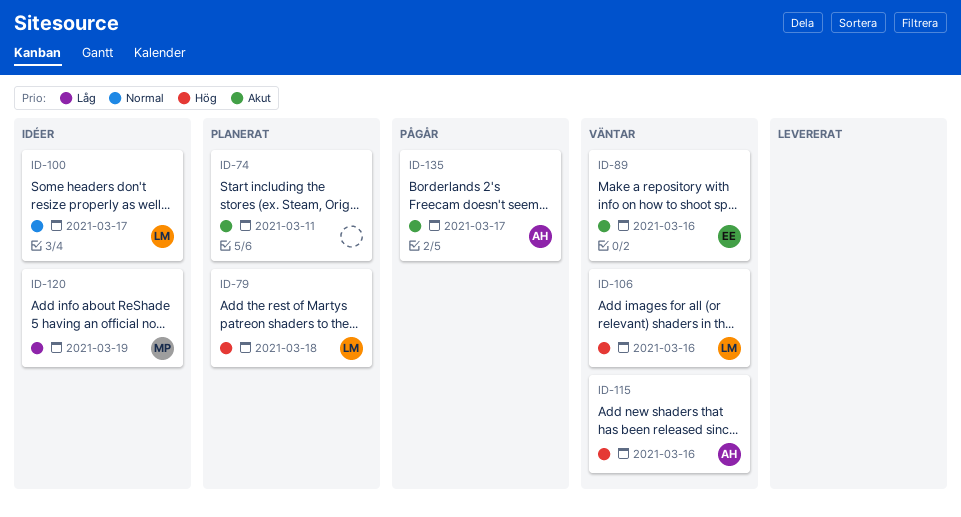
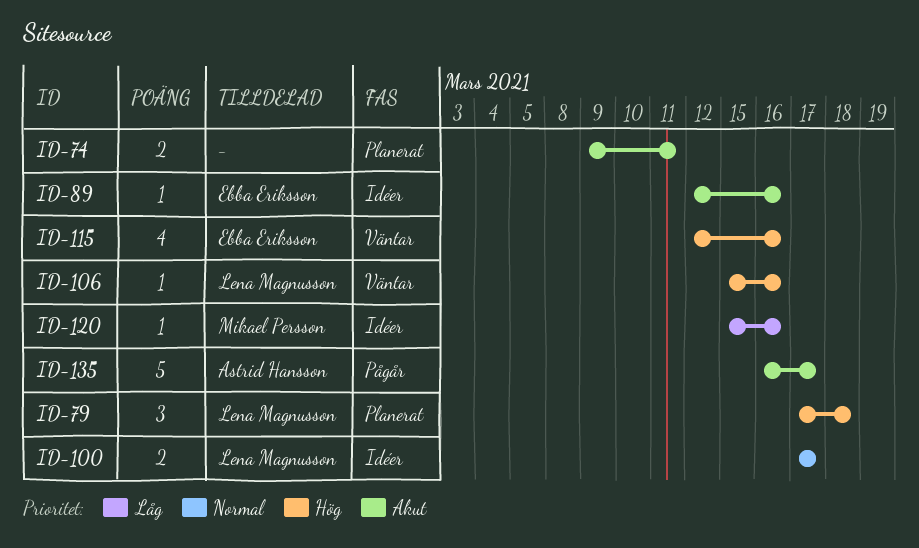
ID-89, status: Väntar -> Idéer
ID-115, owner: Astrid Hansson -> Ebba Eriksson
ID-120, due: Mar 19 -> Mar 16

